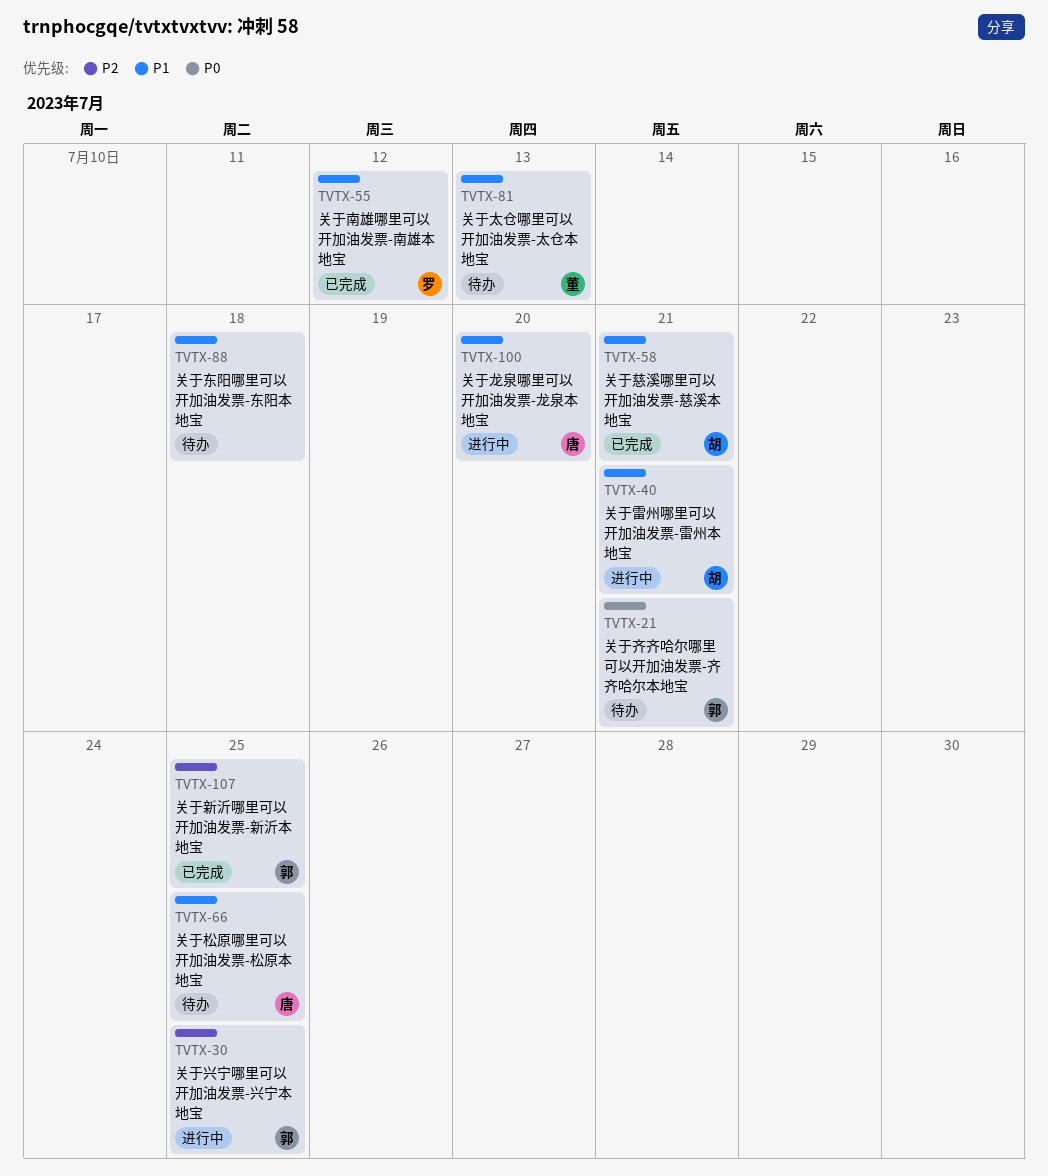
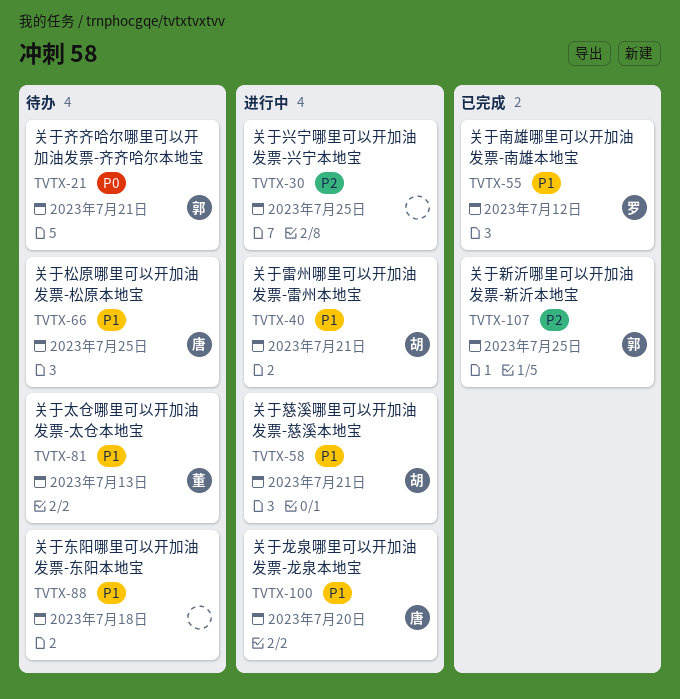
TVTX-30, owner: 郭 -> none
TVTX-58, status: 已完成 -> 进行中

